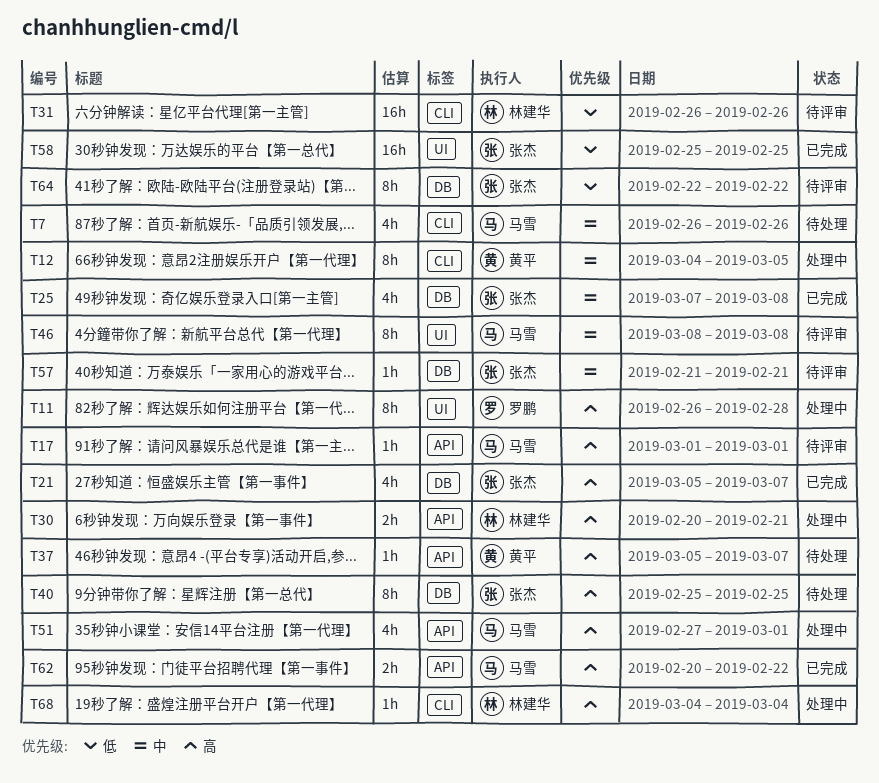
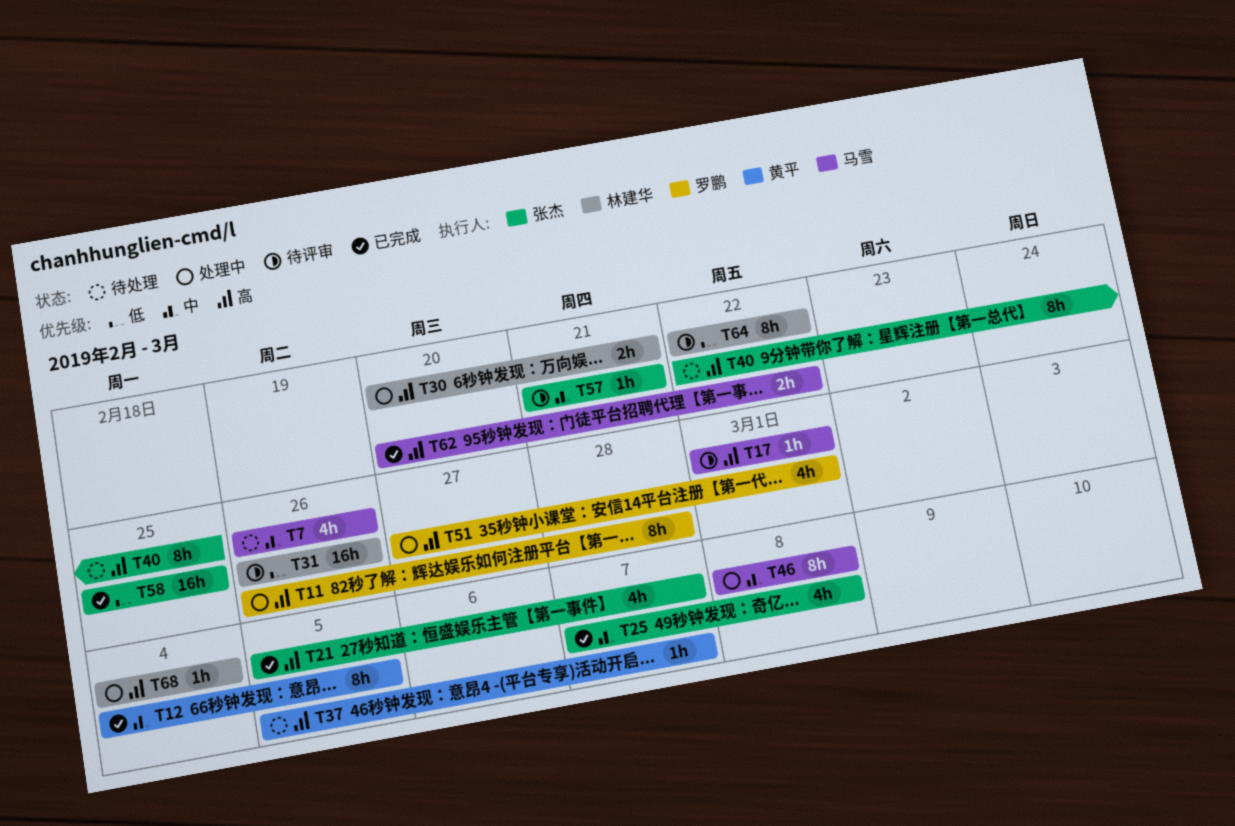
T12, status: 处理中 -> 已完成
T40, start: Feb 25 -> Feb 22
T46, status: 待评审 -> 处理中
T51, owner: 马雪 -> 罗鹏
T64, owner: 张杰 -> 林建华

